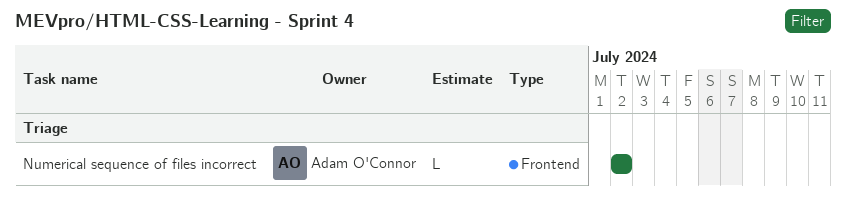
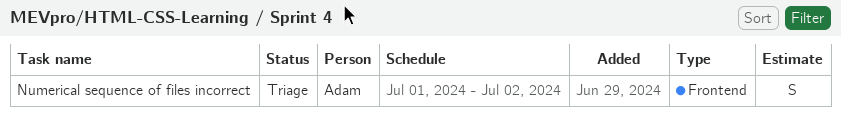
Numerical sequence of files incorrect, estimate: L -> S
Numerical sequence of files incorrect, start: Jul 2 -> Jul 1

